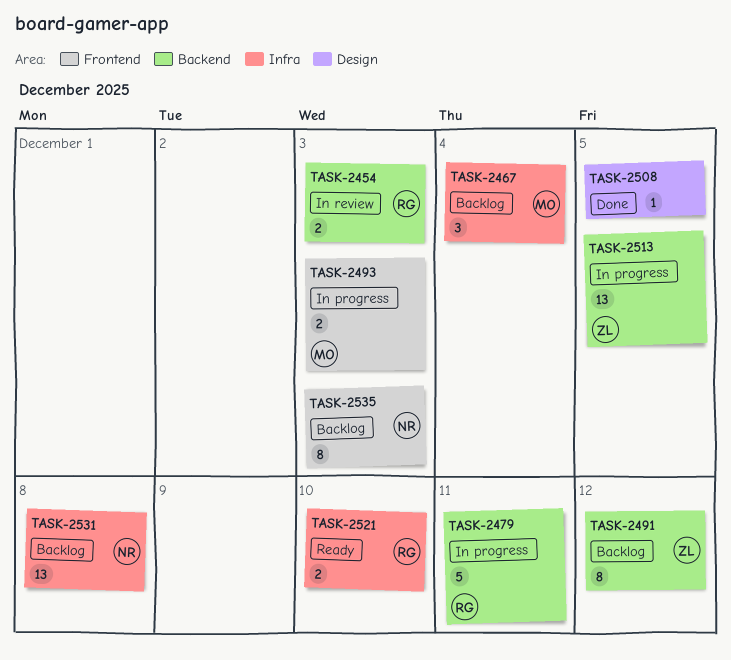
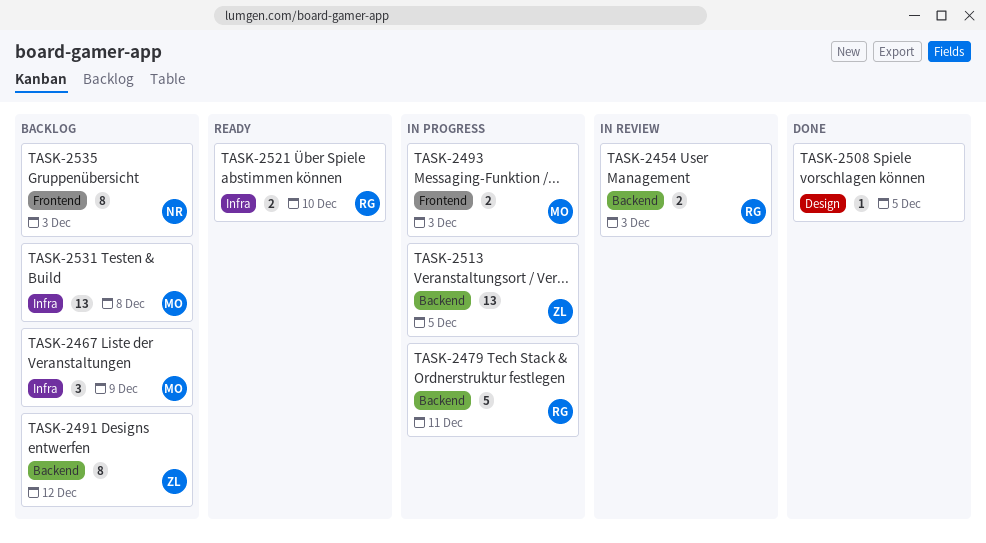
TASK-2467, due: Dec 4 -> Dec 9
TASK-2531, owner: NR -> MO

